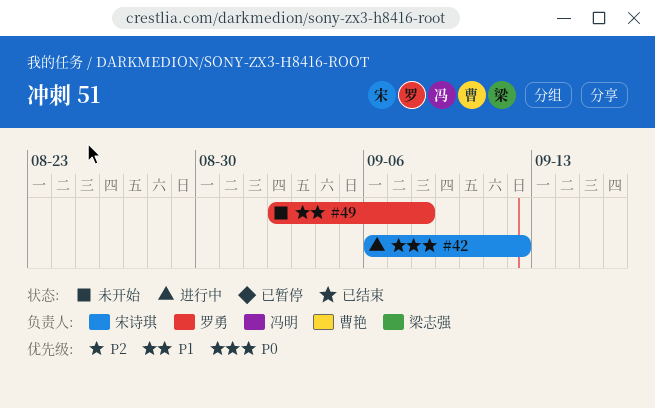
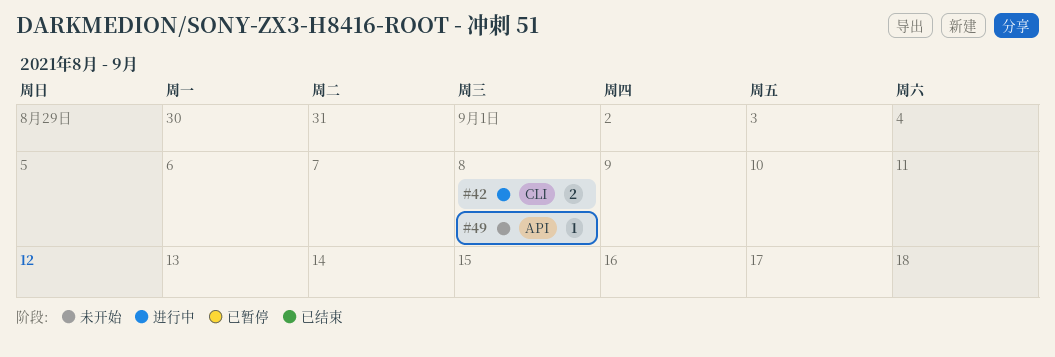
#42, due: Sep 12 -> Sep 8

